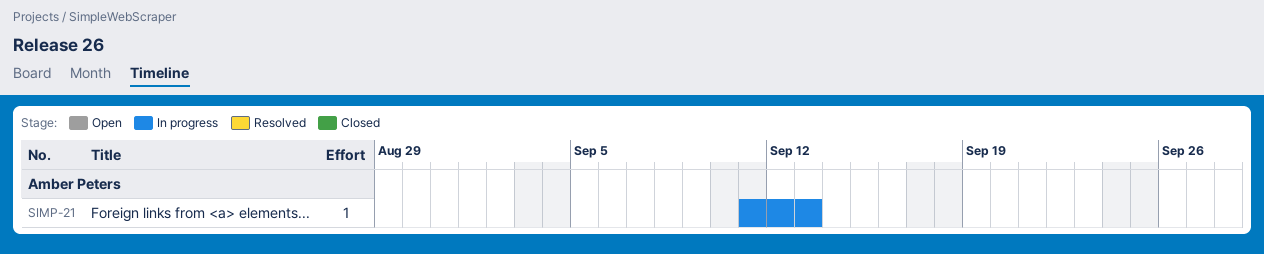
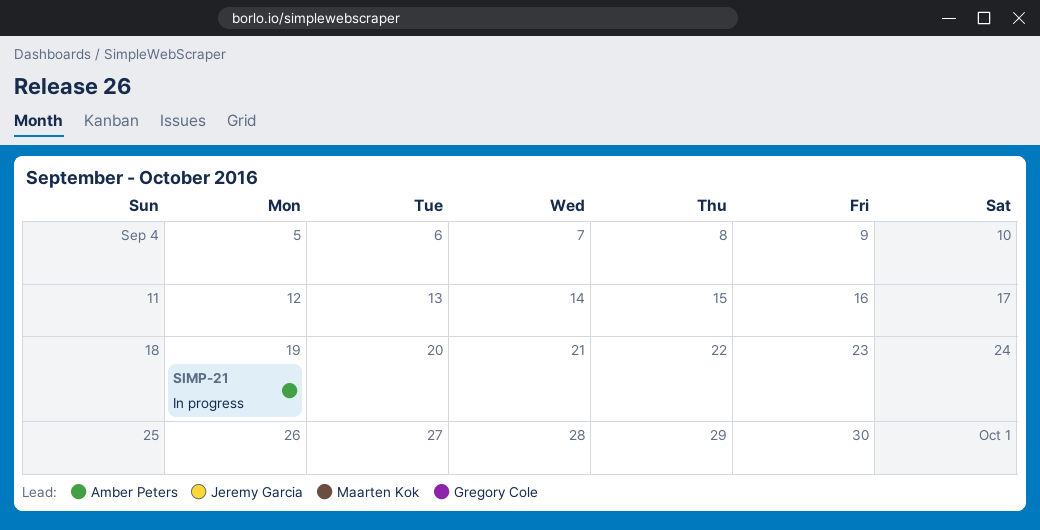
SIMP-21, due: Sep 13 -> Sep 19

